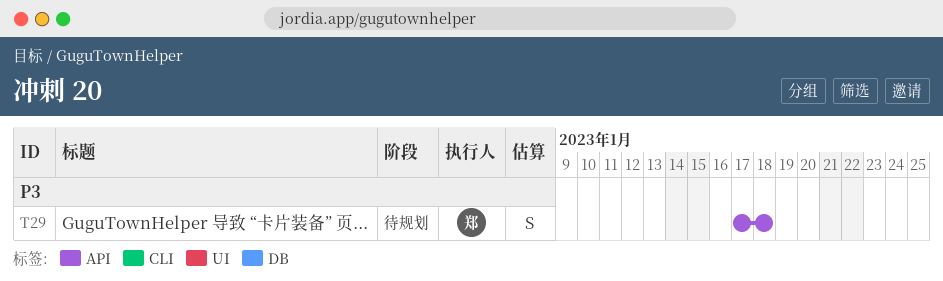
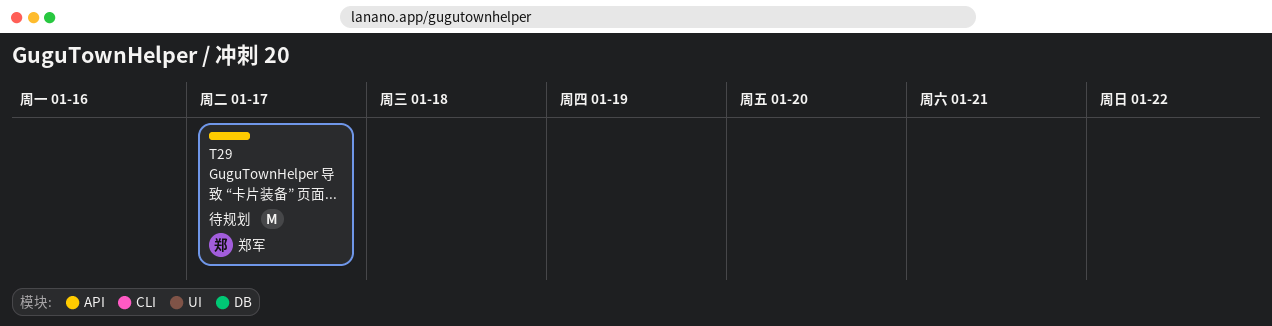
T29, estimate: S -> M
T29, due: Jan 18 -> Jan 17

